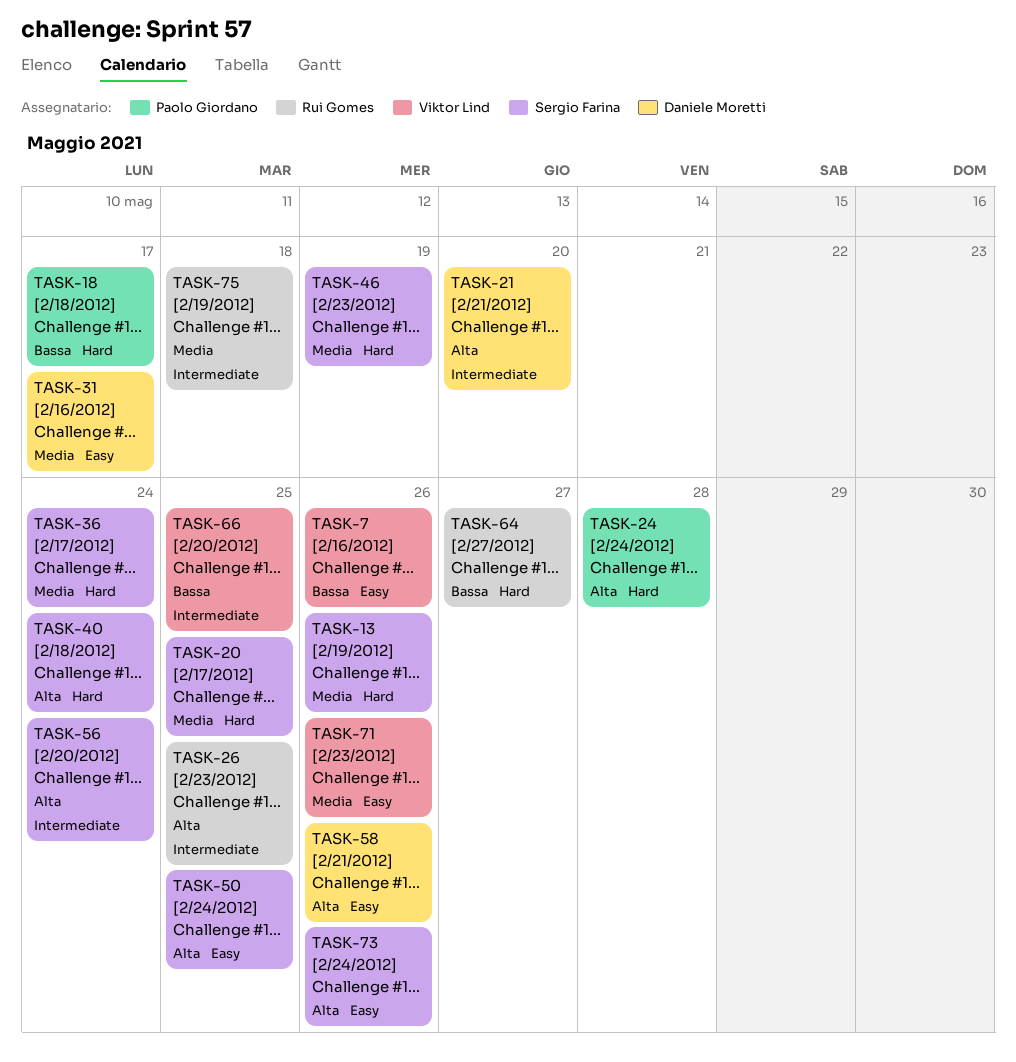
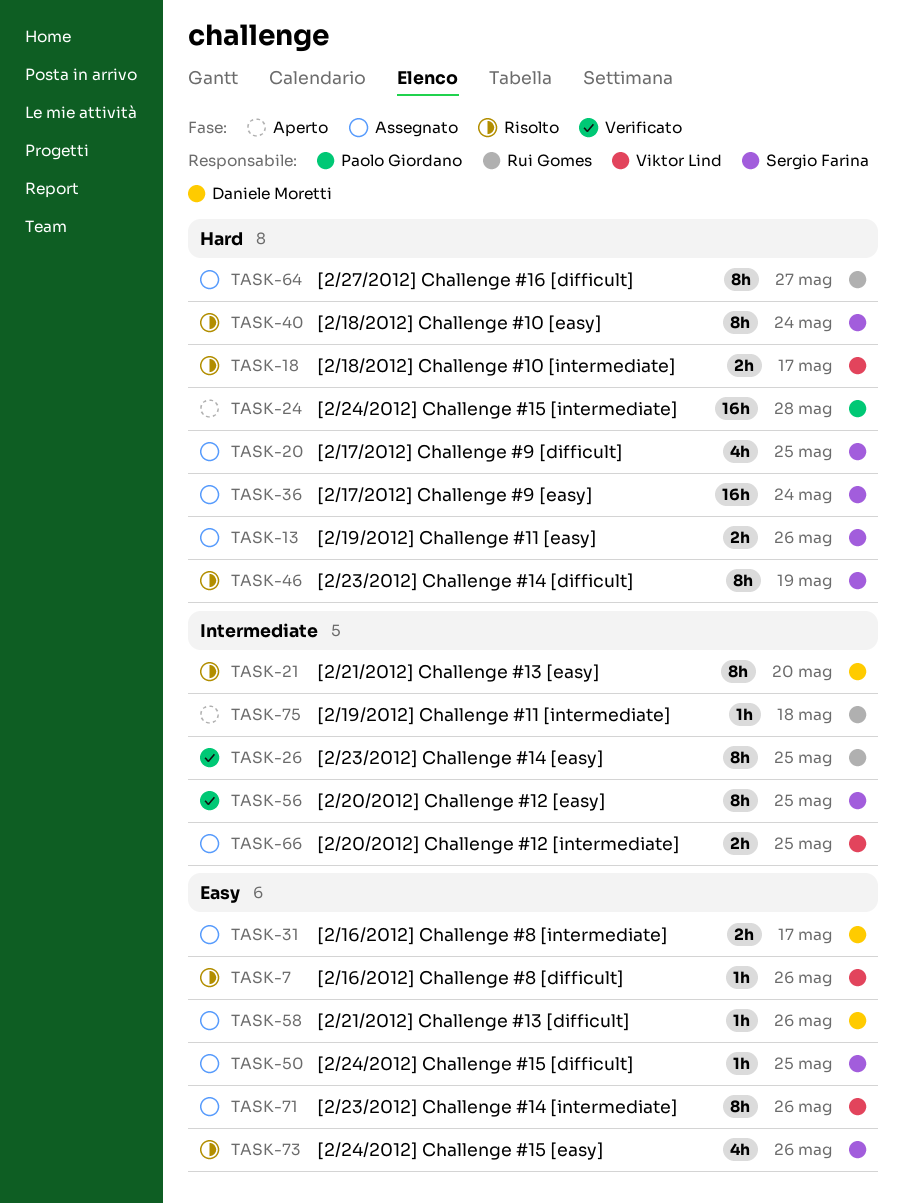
TASK-18, owner: Paolo Giordano -> Viktor Lind
TASK-56, due: May 24 -> May 25

